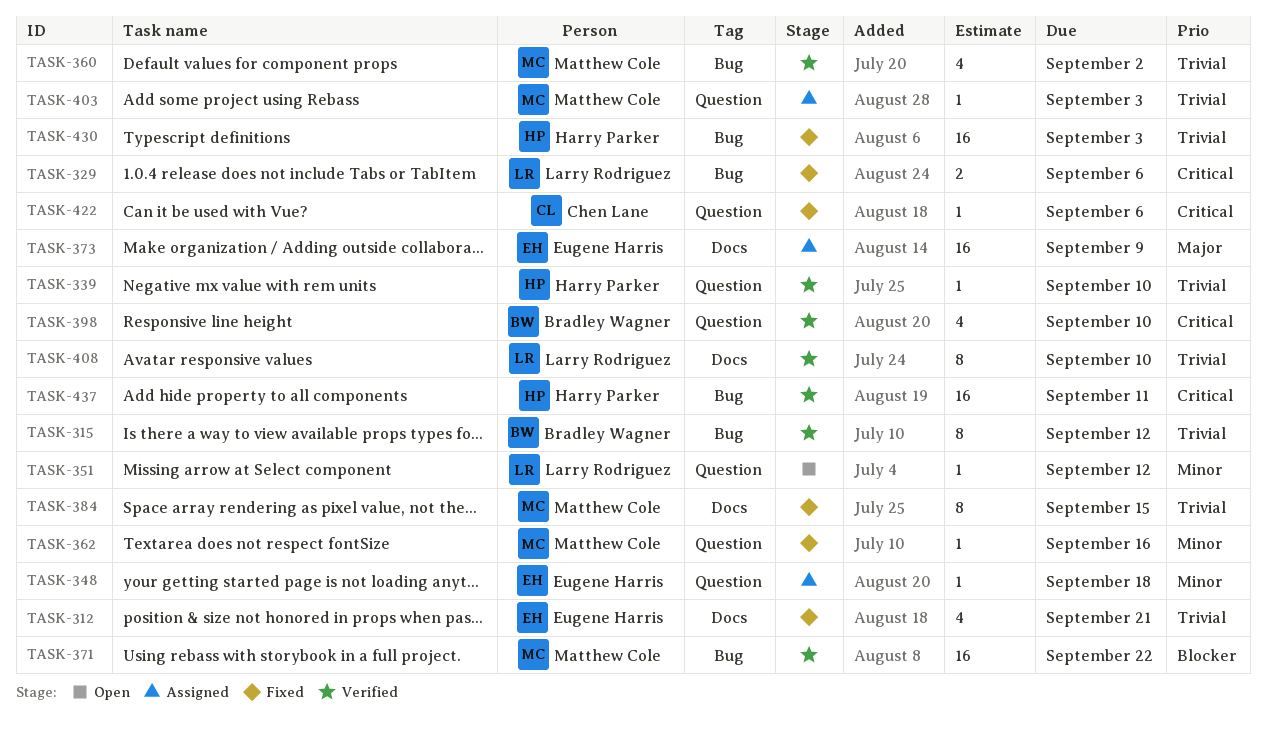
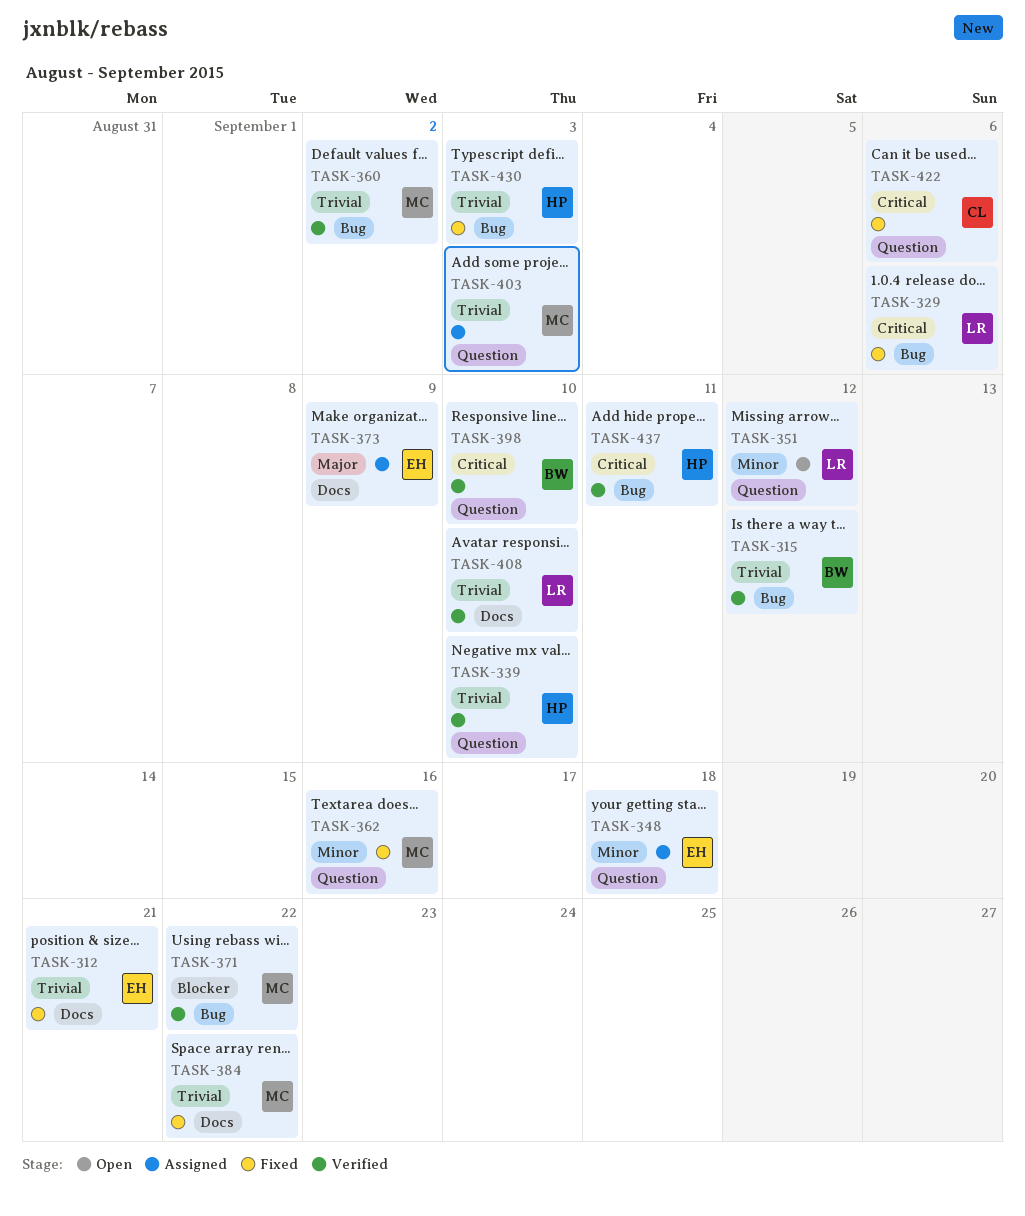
TASK-384, due: Sep 15 -> Sep 22

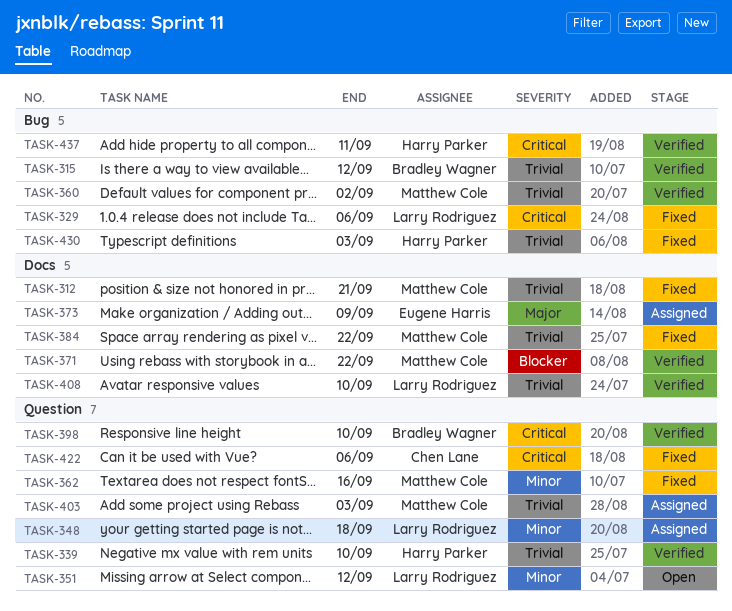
TASK-312, owner: Eugene Harris -> Matthew Cole
TASK-348, owner: Eugene Harris -> Larry Rodriguez
TASK-371, label: Bug -> Docs

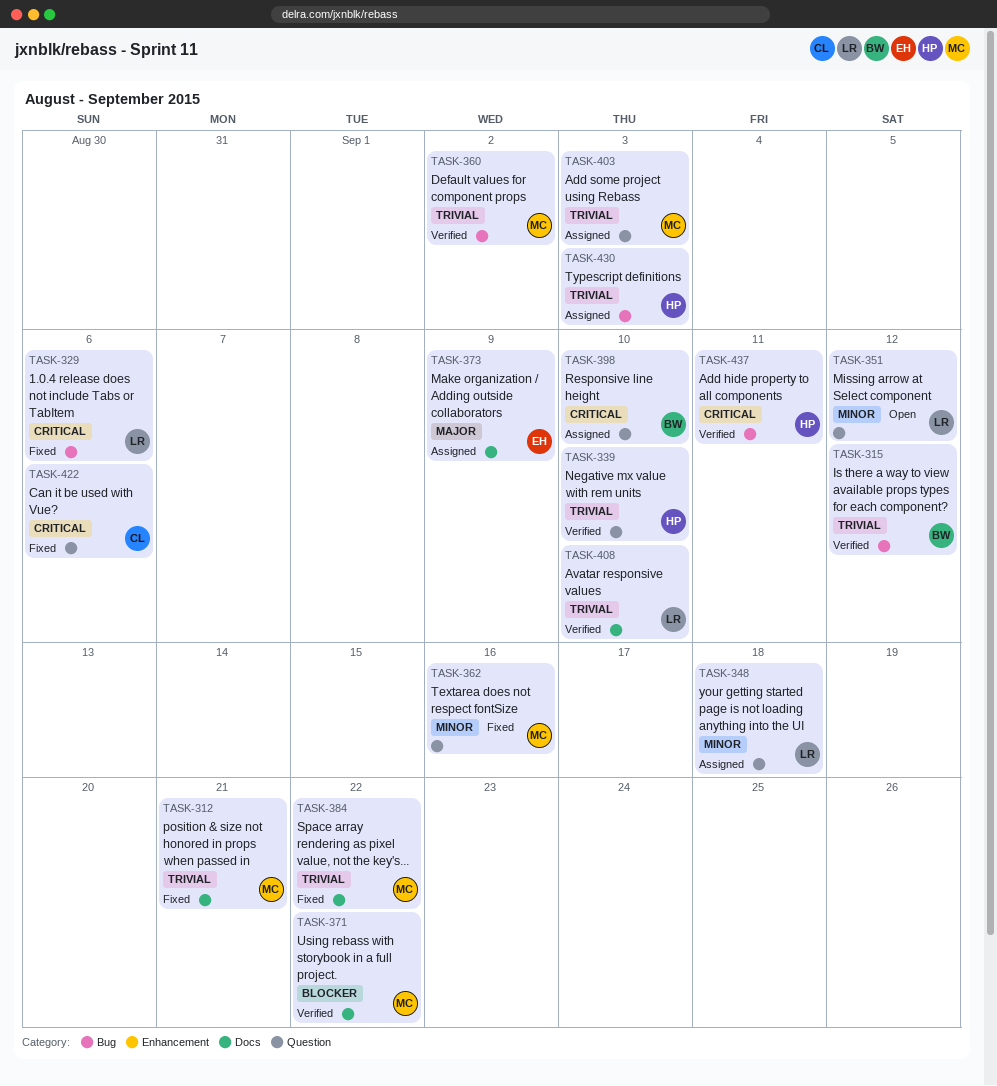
TASK-398, status: Verified -> Assigned
TASK-430, status: Fixed -> Assigned

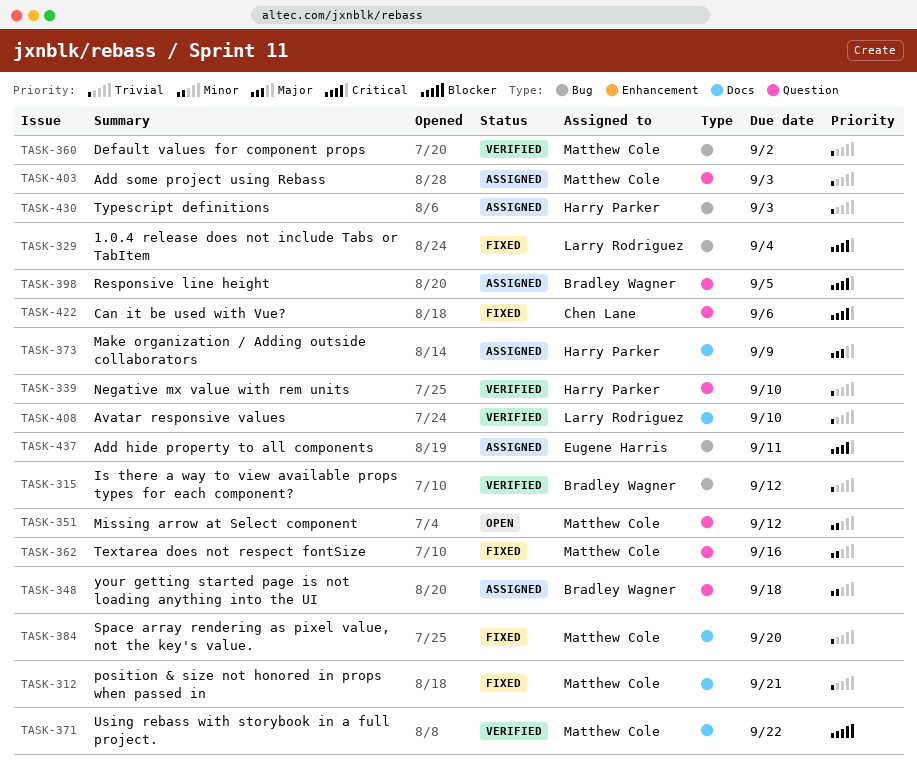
TASK-329, due: Sep 6 -> Sep 4
TASK-348, owner: Larry Rodriguez -> Bradley Wagner
TASK-351, owner: Larry Rodriguez -> Matthew Cole
TASK-373, owner: Eugene Harris -> Harry Parker
TASK-384, due: Sep 22 -> Sep 20
TASK-398, due: Sep 10 -> Sep 5
TASK-437, status: Verified -> Assigned
TASK-437, owner: Harry Parker -> Eugene Harris

